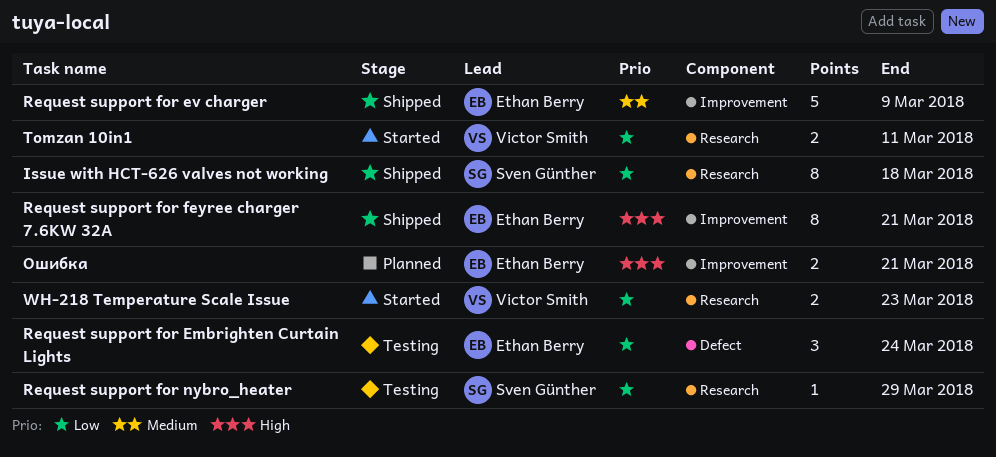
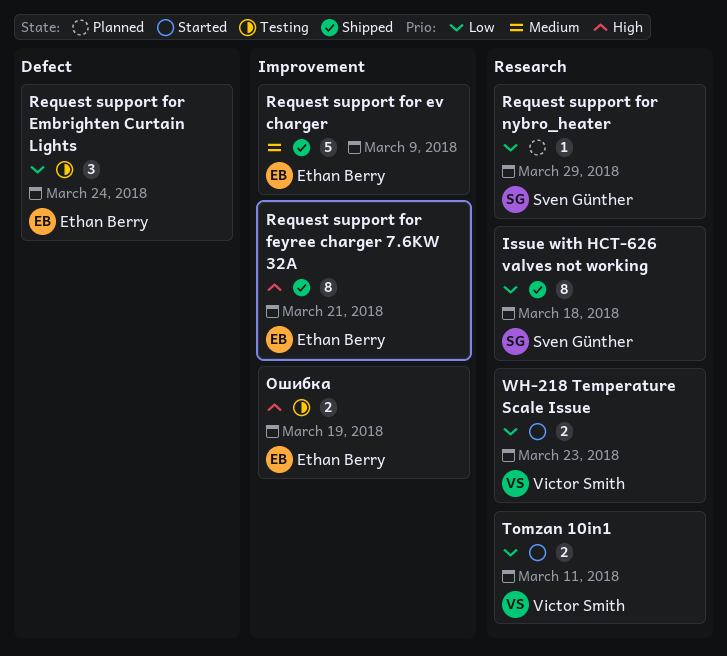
Request support for nybro_heater, status: Testing -> Planned
Ошибка, status: Planned -> Testing
Ошибка, due: Mar 21 -> Mar 19

